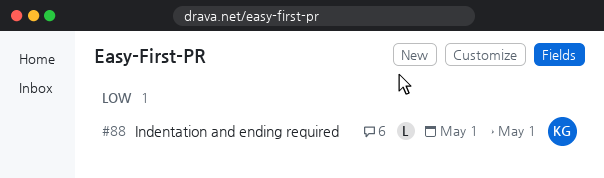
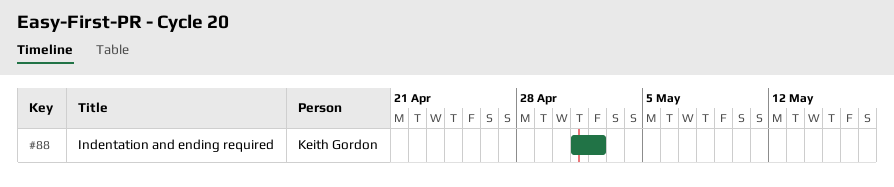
#88, due: May 1 -> May 2

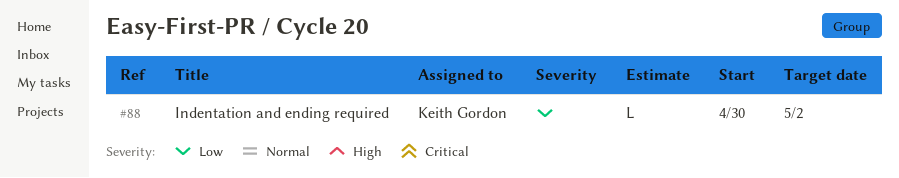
#88, start: May 1 -> Apr 30

